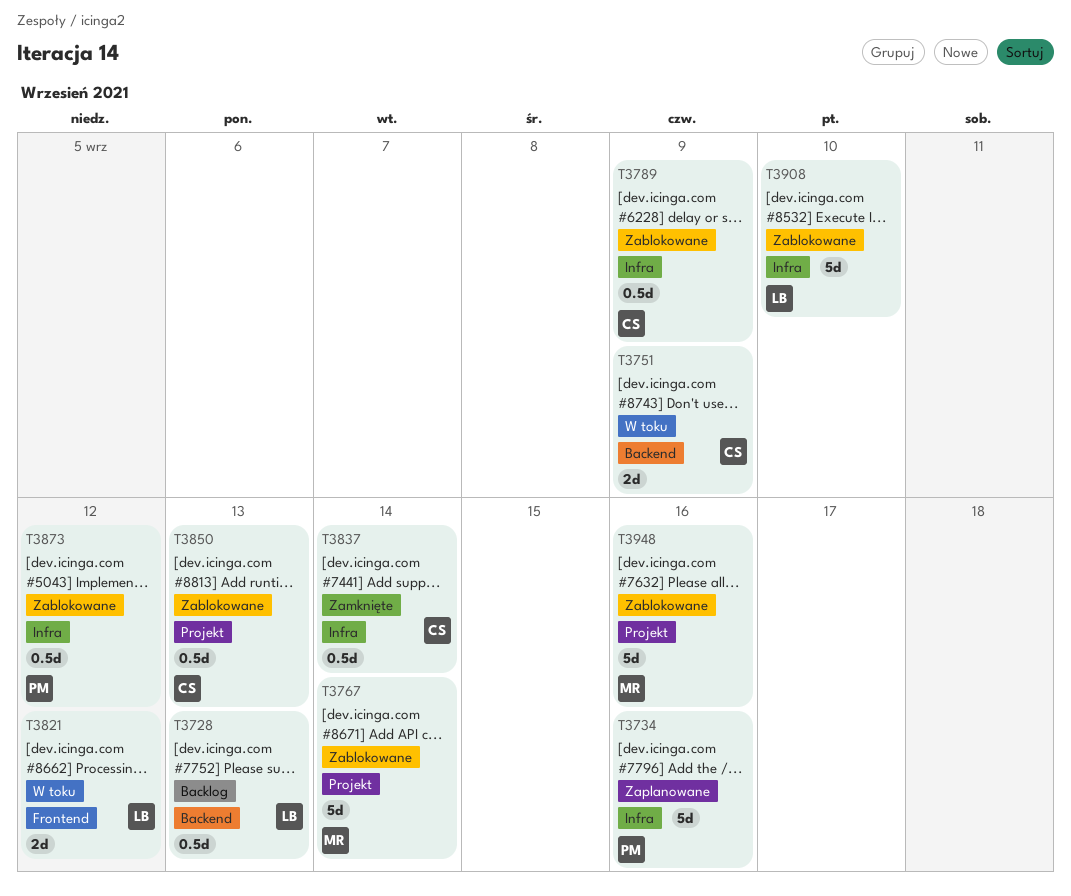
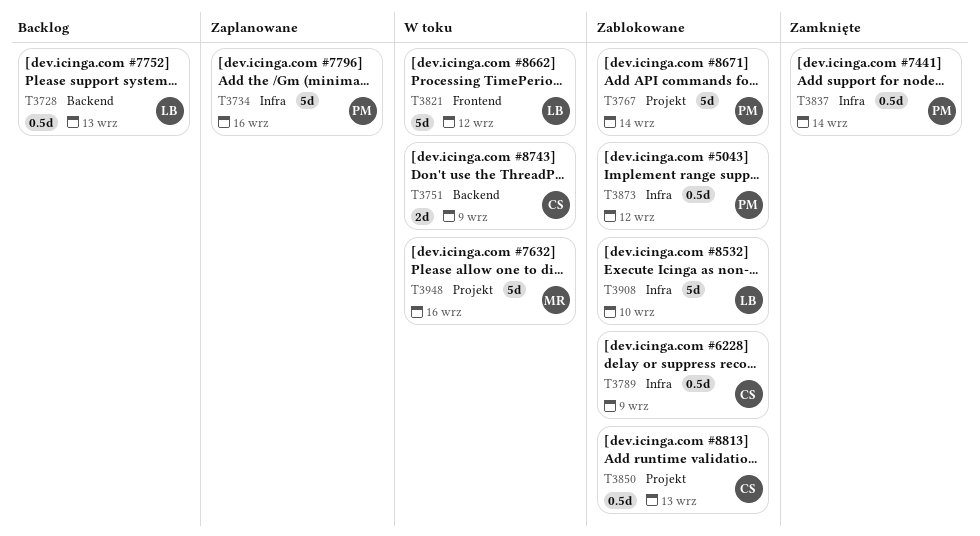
T3767, owner: MR -> PM
T3821, estimate: 2d -> 5d
T3837, owner: CS -> PM
T3948, status: Zablokowane -> W toku

